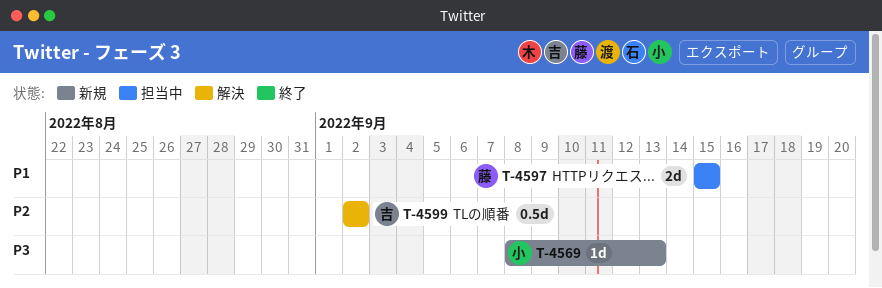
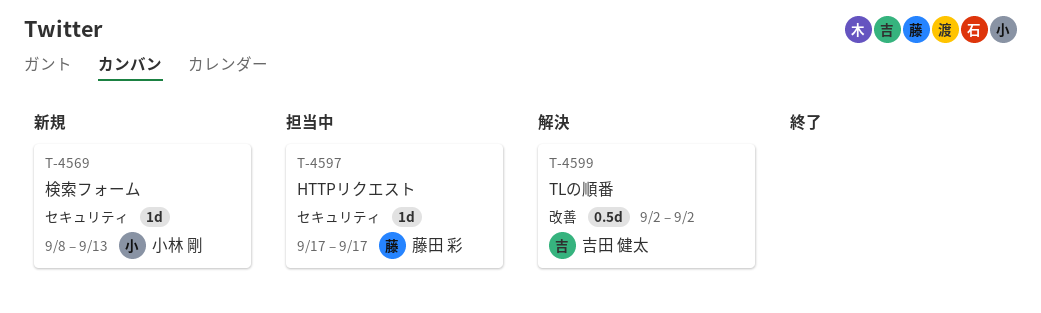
T-4597, estimate: 2d -> 1d
T-4597, start: Sep 15 -> Sep 17
T-4597, due: Sep 15 -> Sep 17

